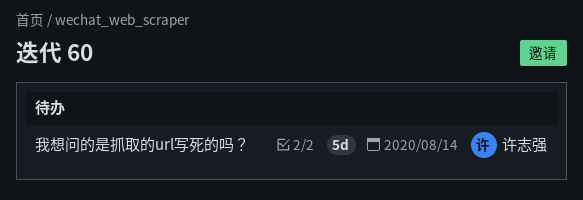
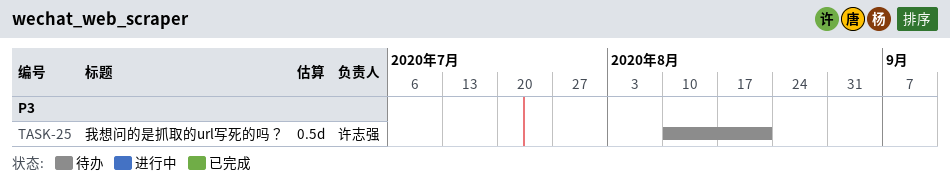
我想问的是抓取的url写死的吗？, estimate: 5d -> 0.5d
我想问的是抓取的url写死的吗？, due: Aug 14 -> Aug 21

